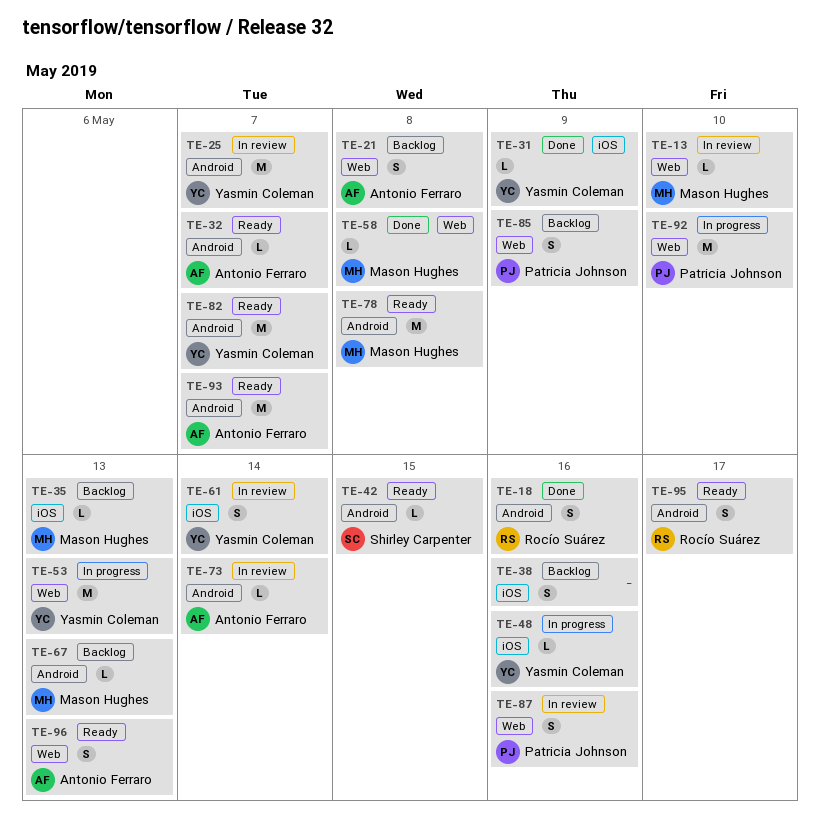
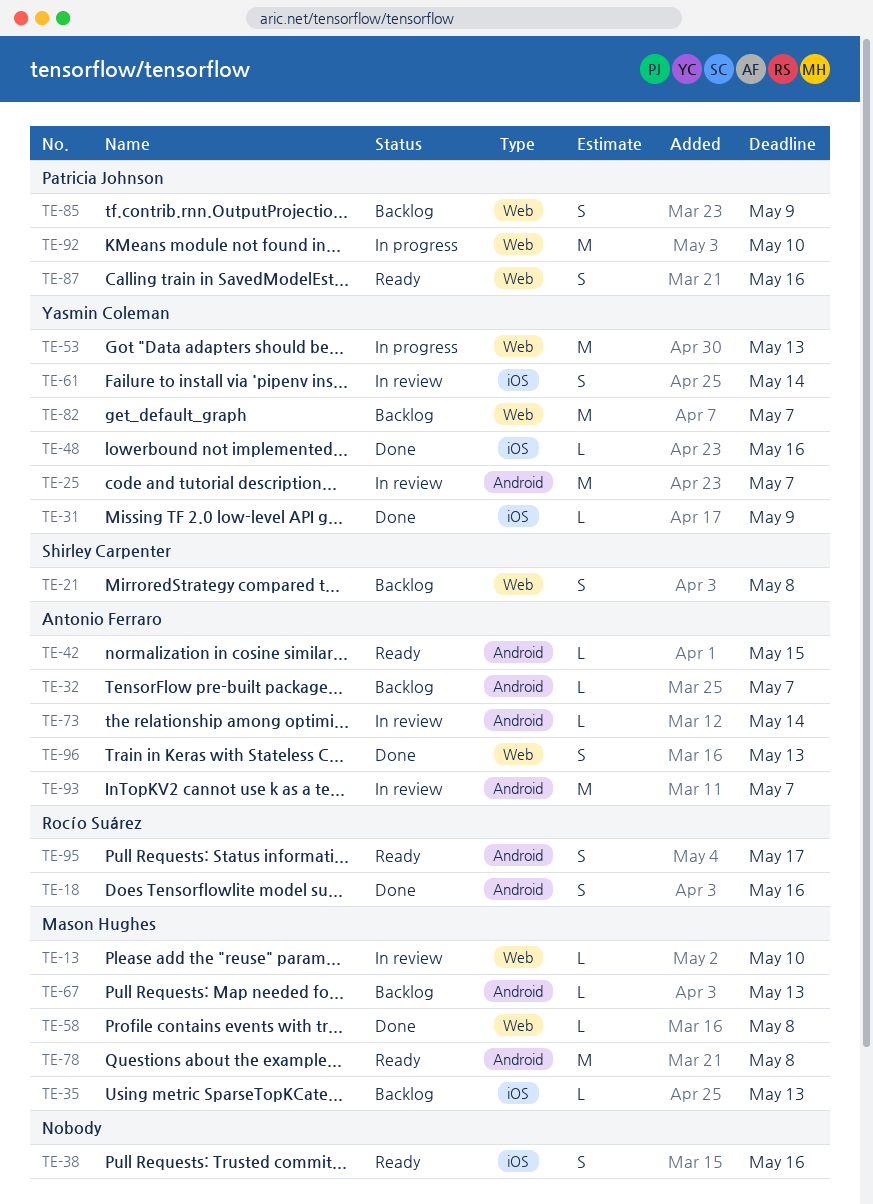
TE-21, owner: Antonio Ferraro -> Shirley Carpenter
TE-32, status: Ready -> Backlog
TE-38, status: Backlog -> Ready
TE-42, owner: Shirley Carpenter -> Antonio Ferraro
TE-48, status: In progress -> Done
TE-82, status: Ready -> Backlog
TE-82, label: Android -> Web
TE-87, status: In review -> Ready
TE-93, status: Ready -> In review
TE-96, status: Ready -> Done

